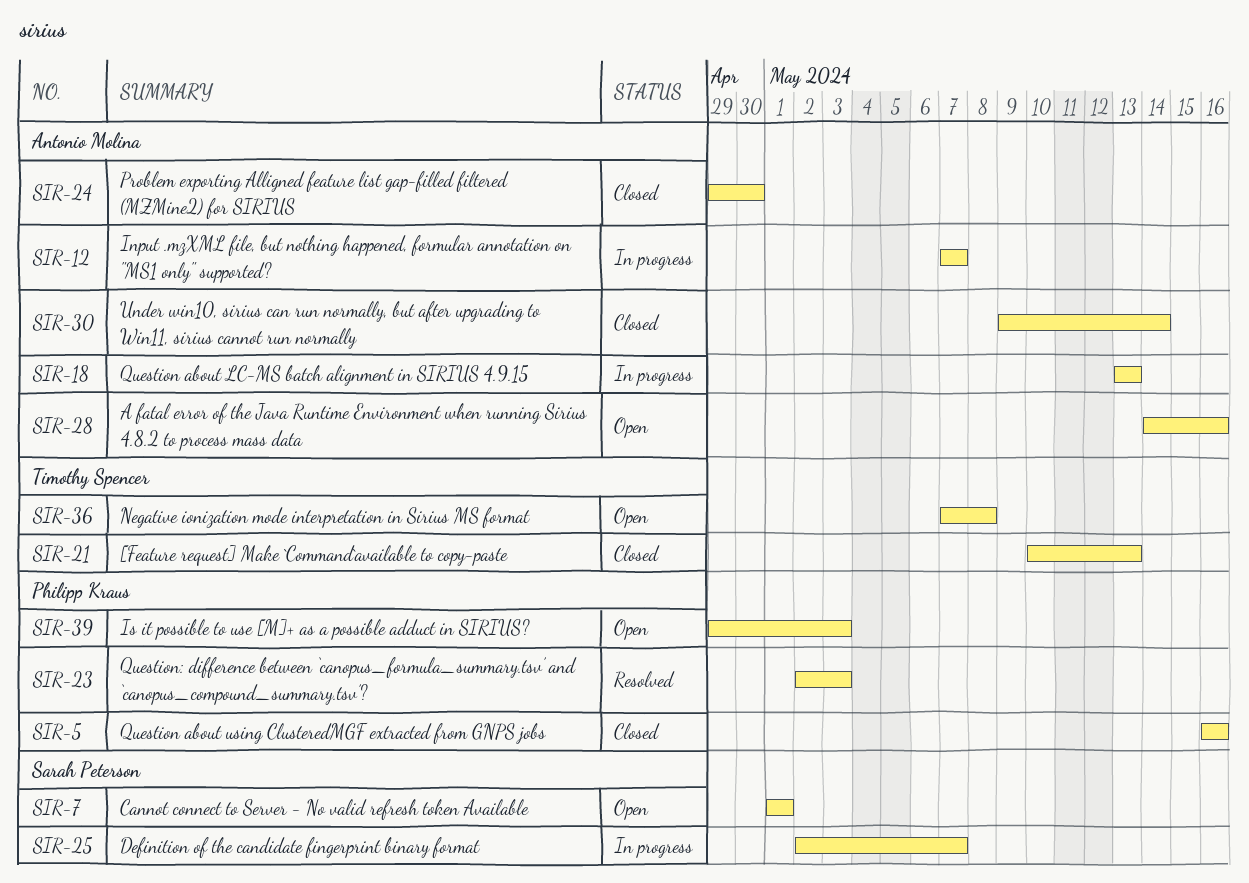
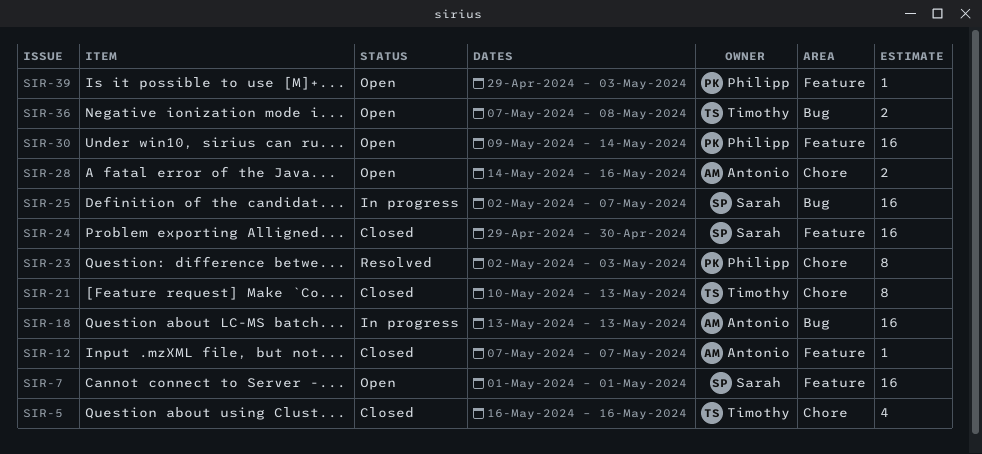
SIR-5, owner: Philipp Kraus -> Timothy Spencer
SIR-12, status: In progress -> Closed
SIR-24, owner: Antonio Molina -> Sarah Peterson
SIR-30, status: Closed -> Open
SIR-30, owner: Antonio Molina -> Philipp Kraus

